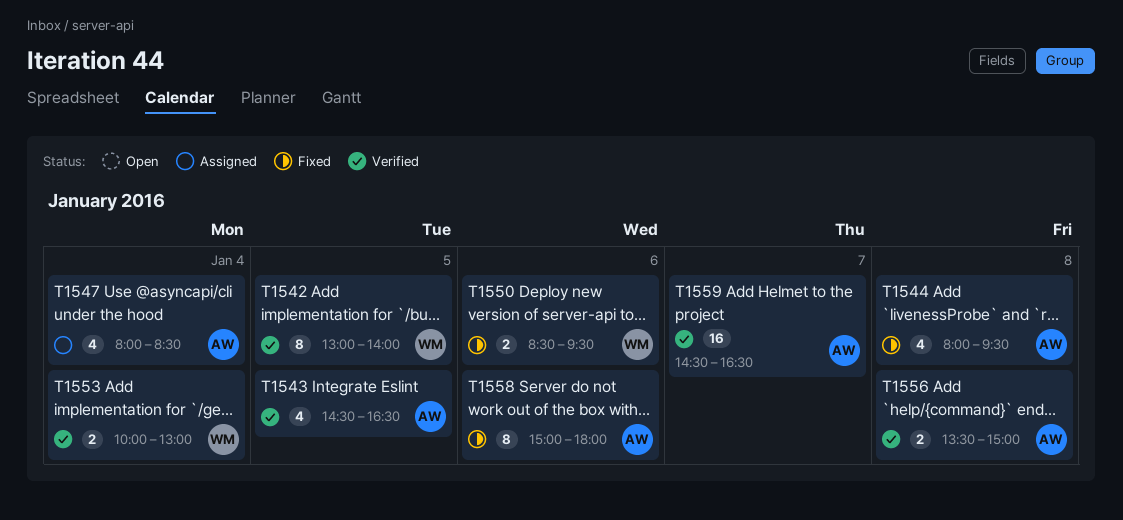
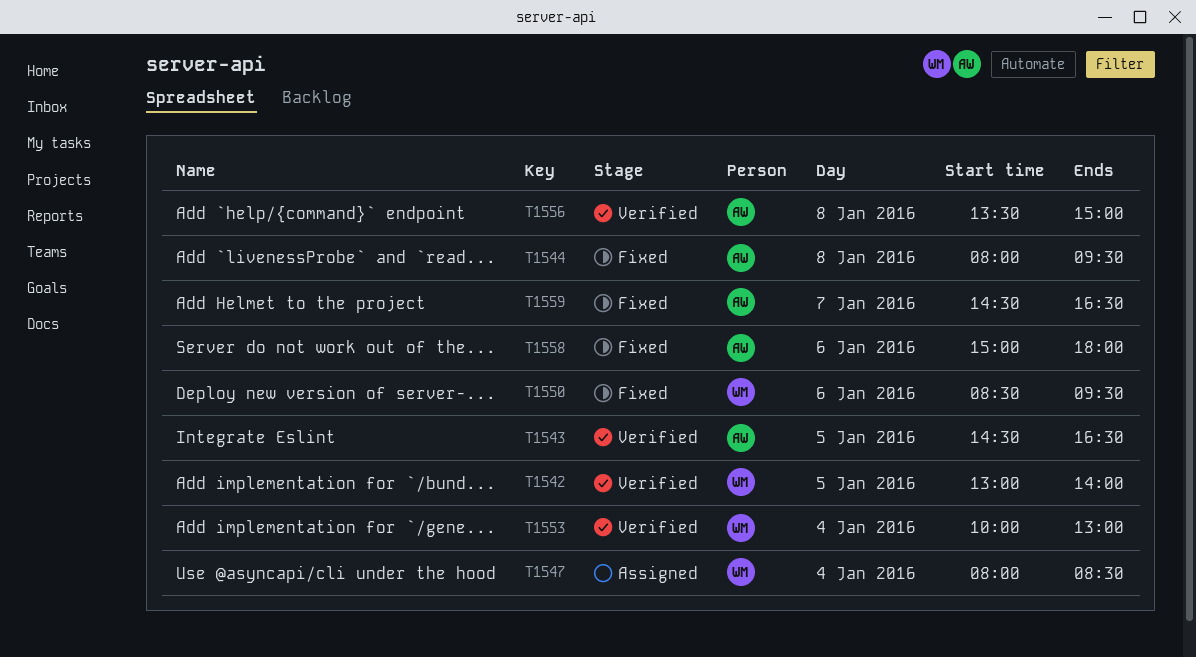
T1547, owner: AW -> WM
T1559, status: Verified -> Fixed

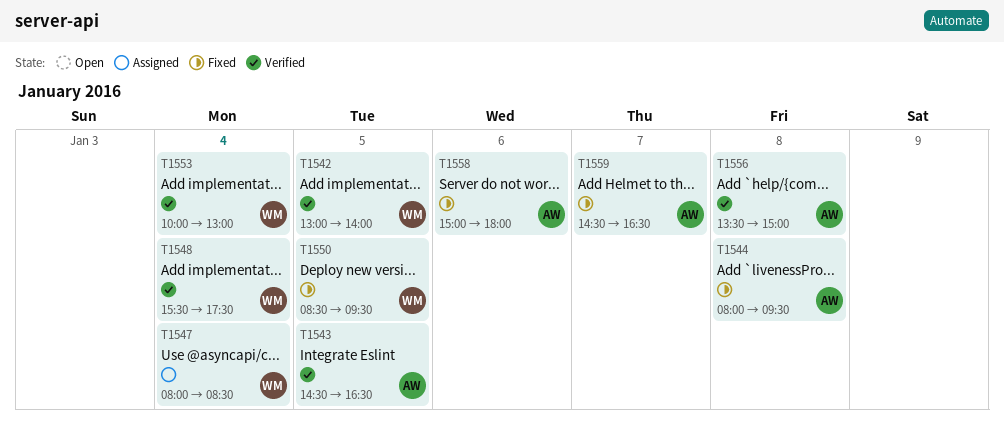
T1548: none -> present
T1550, day: Jan 6 -> Jan 5

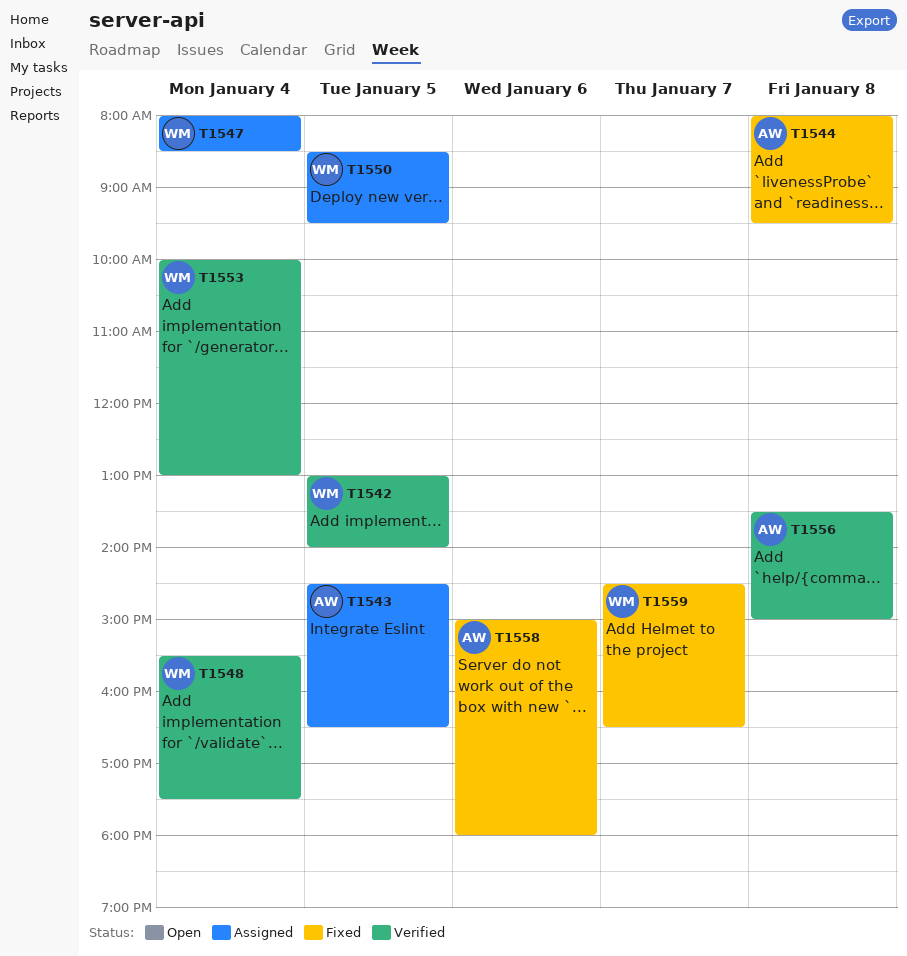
T1543, status: Verified -> Assigned
T1550, status: Fixed -> Assigned
T1559, owner: AW -> WM

